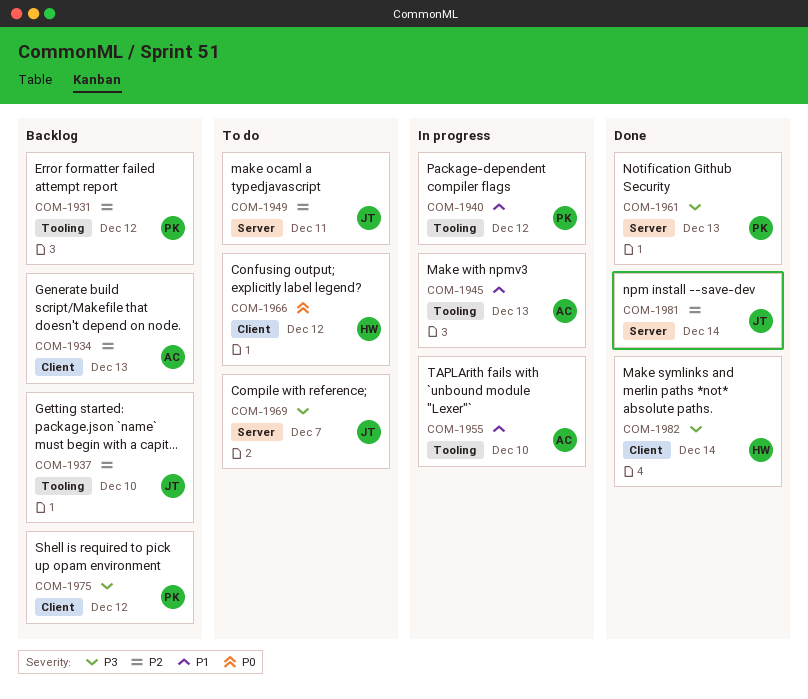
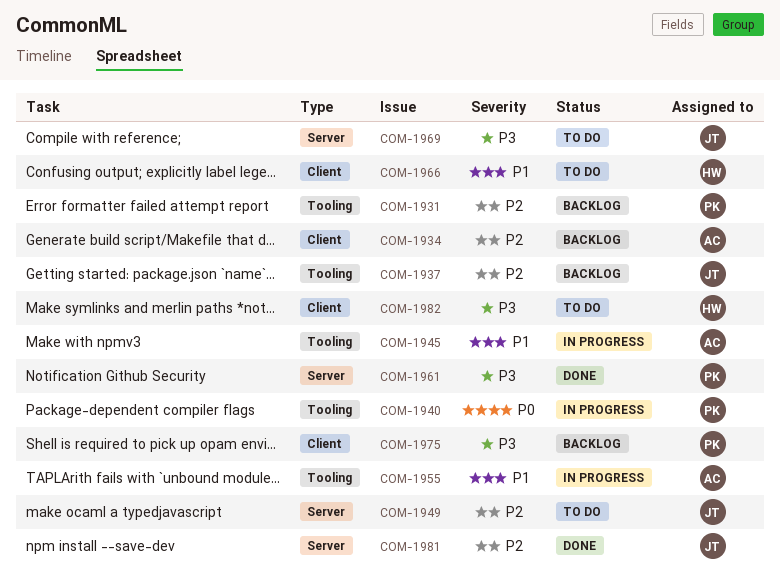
COM-1940, priority: P1 -> P0
COM-1966, priority: P0 -> P1
COM-1982, status: Done -> To do

